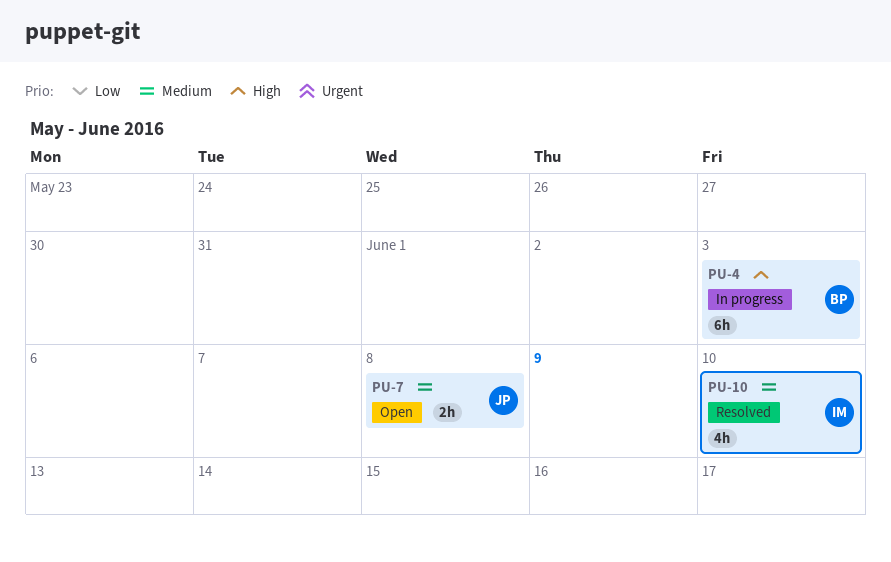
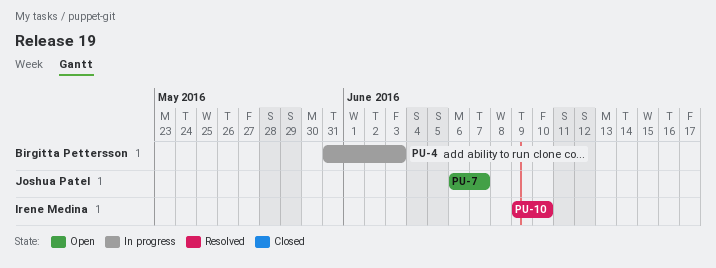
PU-7, due: Jun 8 -> Jun 7

